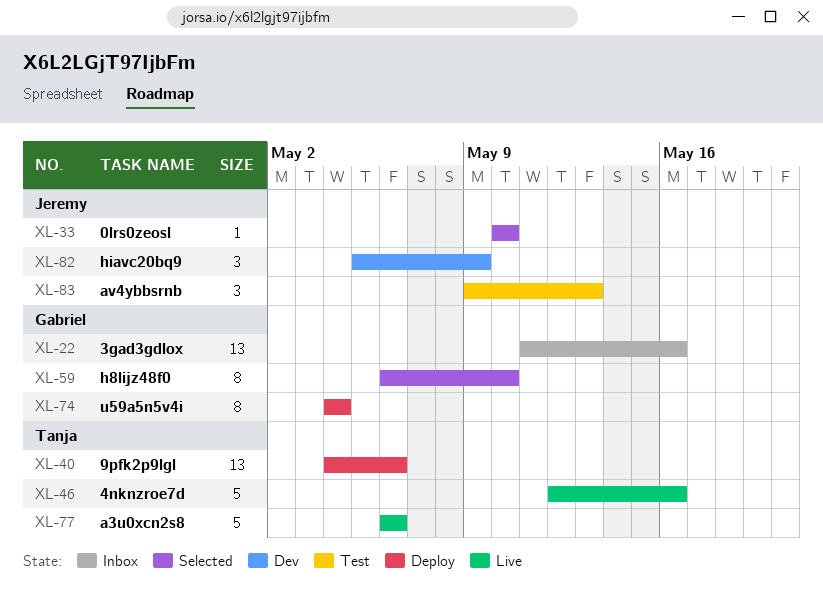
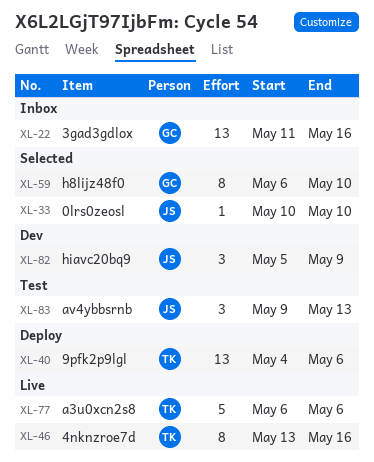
XL-46, estimate: 5 -> 8
XL-46, start: May 12 -> May 13
XL-74: present -> none

